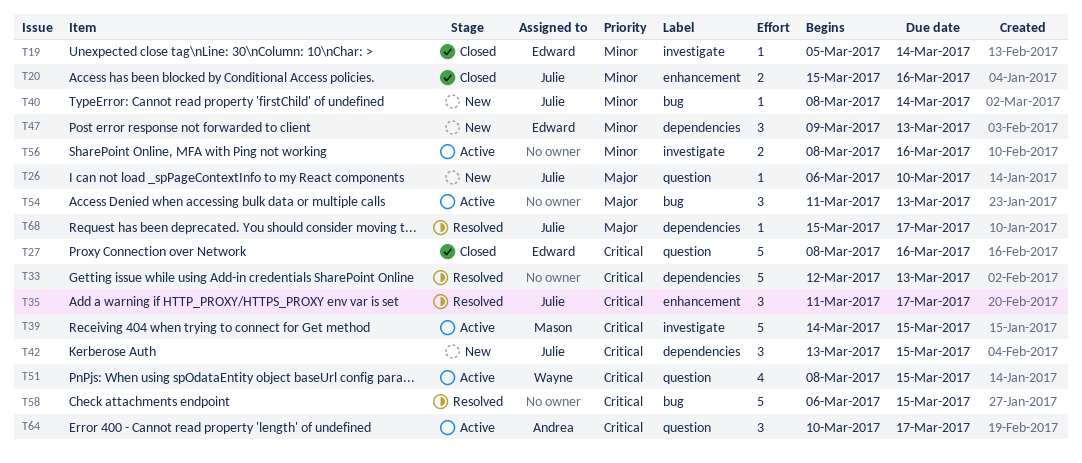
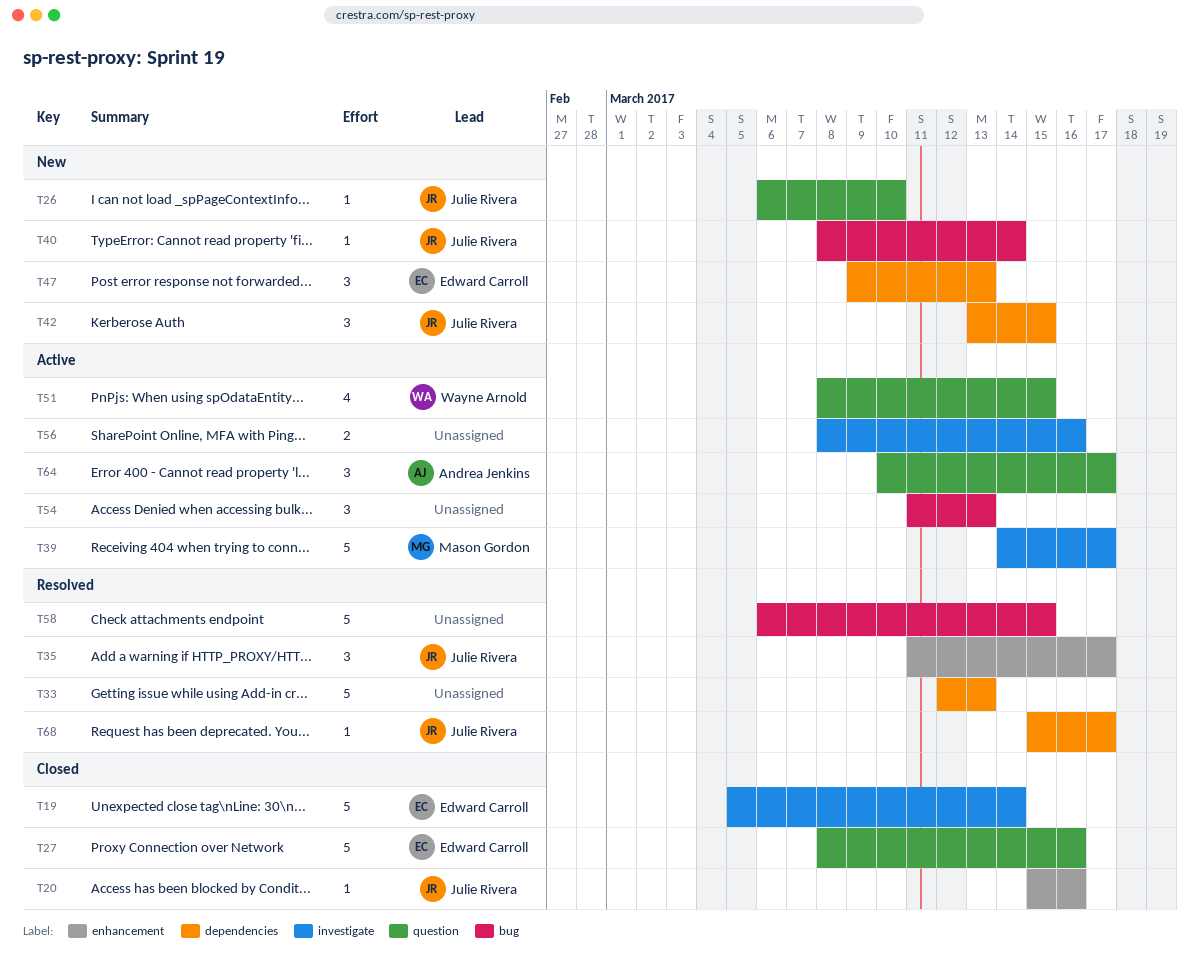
T19, estimate: 1 -> 5
T20, estimate: 2 -> 1
T39, due: Mar 15 -> Mar 17

